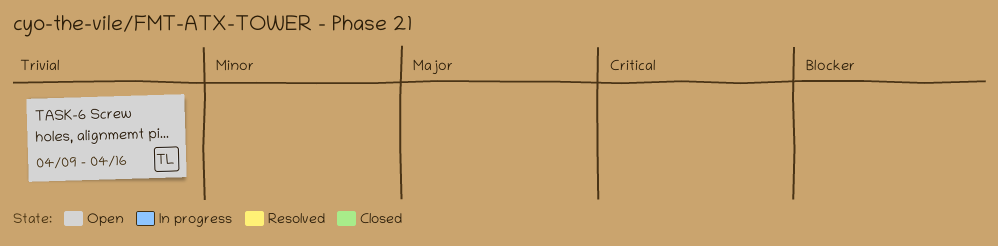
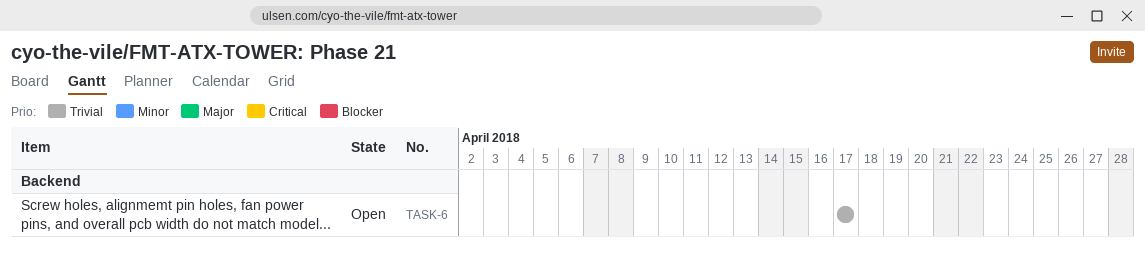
TASK-6, start: Apr 9 -> Apr 17
TASK-6, due: Apr 16 -> Apr 17

